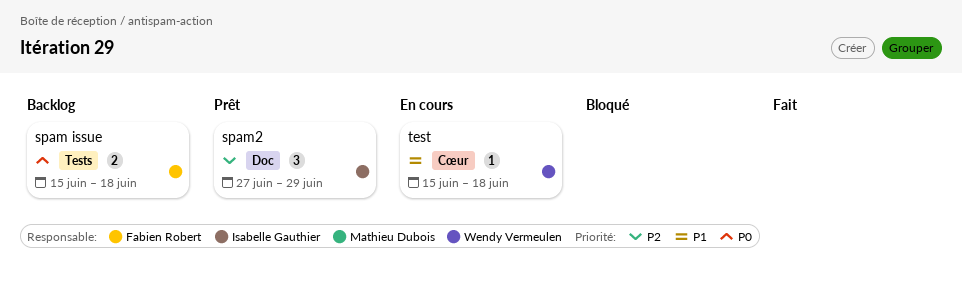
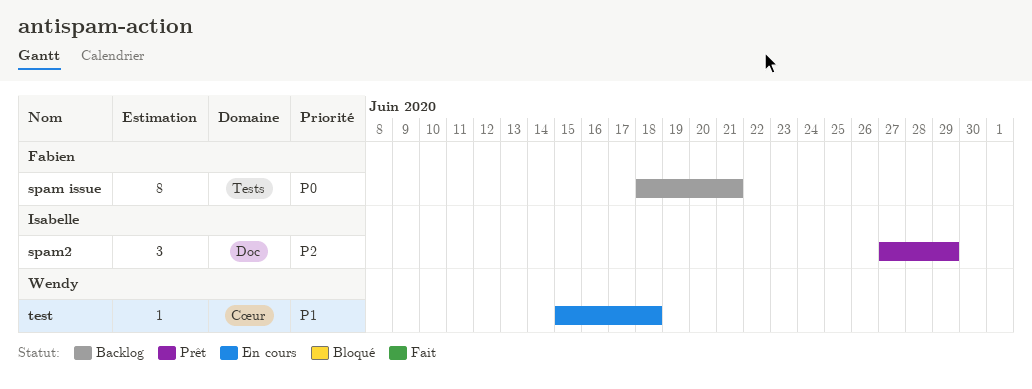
spam issue, estimate: 2 -> 8
spam issue, start: Jun 15 -> Jun 18
spam issue, due: Jun 18 -> Jun 21

